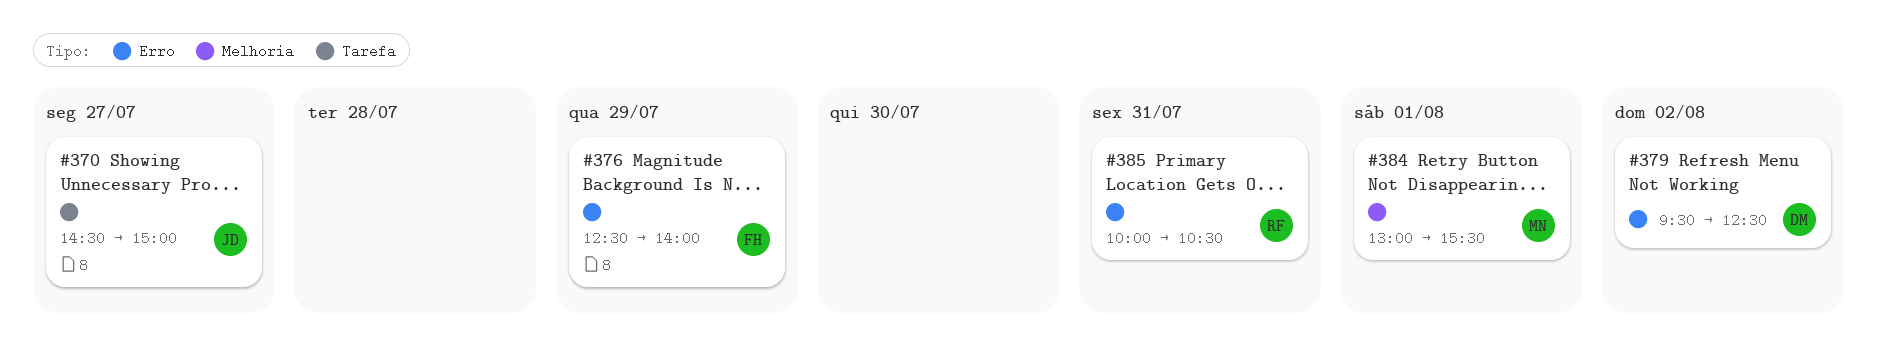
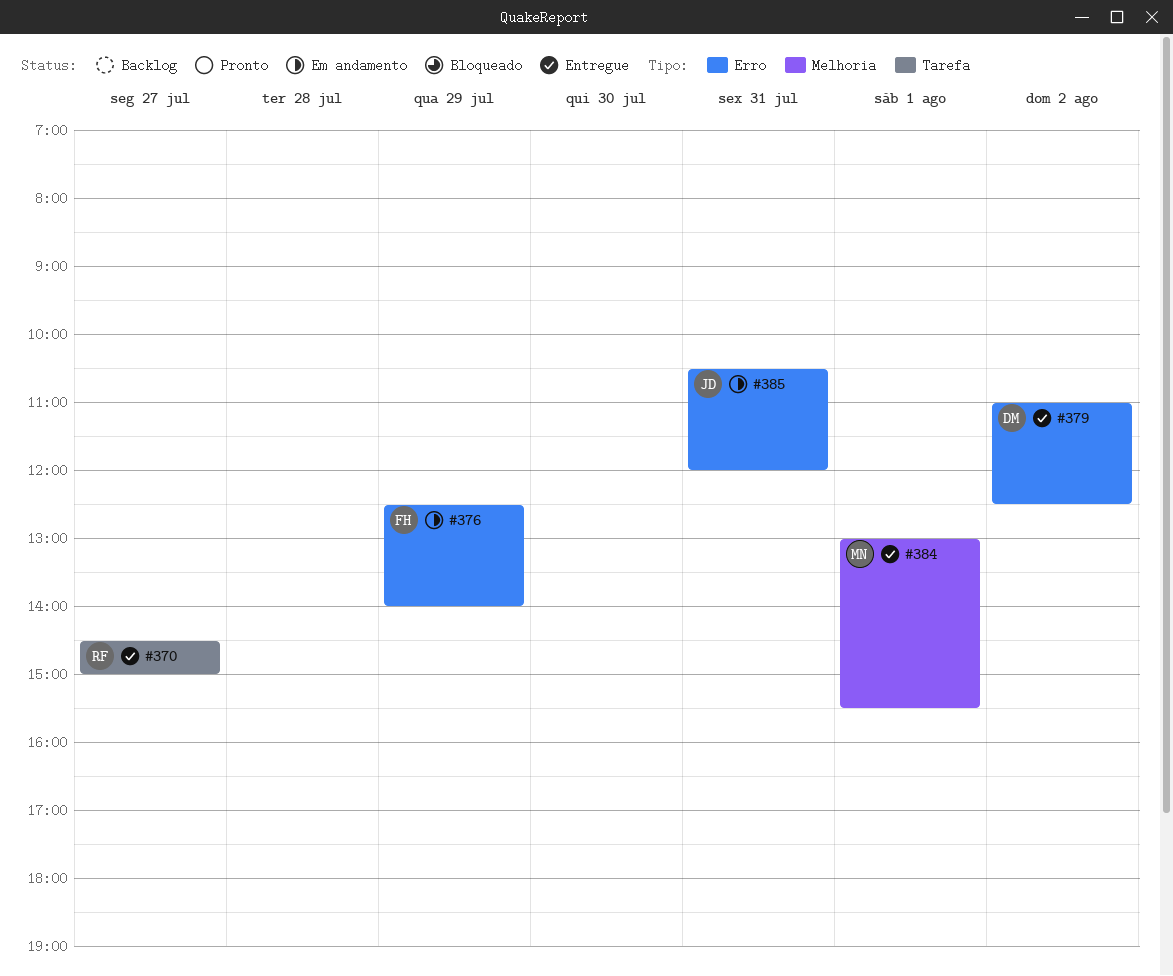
#370, owner: JD -> RF
#379, begins: 09:30 -> 11:00
#385, owner: RF -> JD
#385, begins: 10:00 -> 10:30
#385, ends: 10:30 -> 12:00

